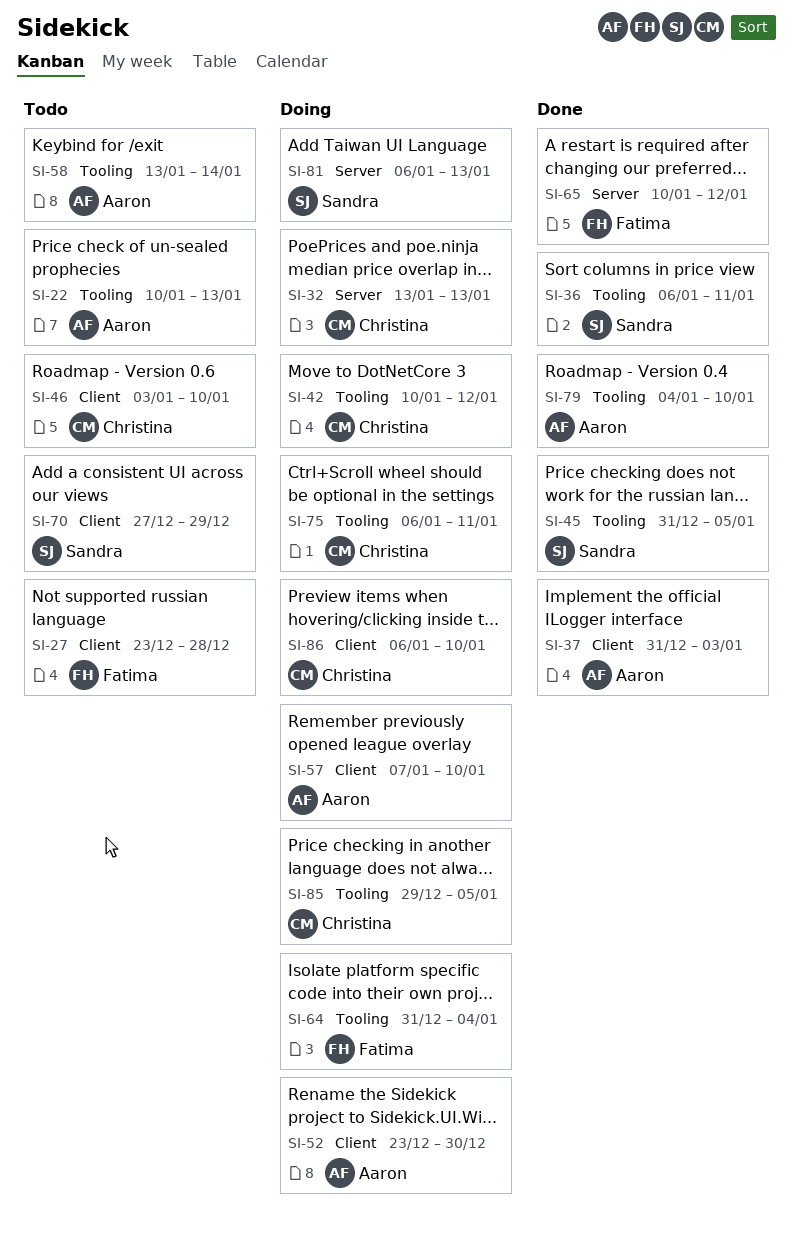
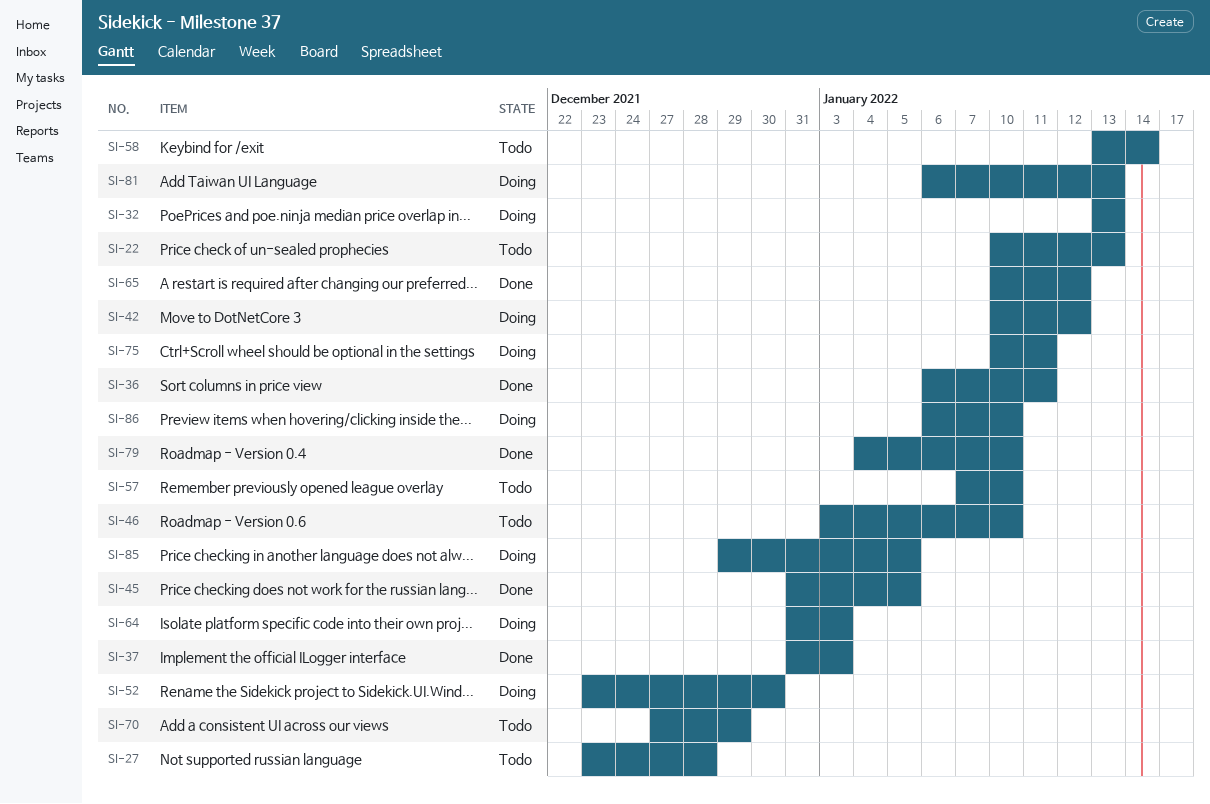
SI-57, status: Doing -> Todo
SI-64, due: Jan 4 -> Jan 3
SI-75, start: Jan 6 -> Jan 10

